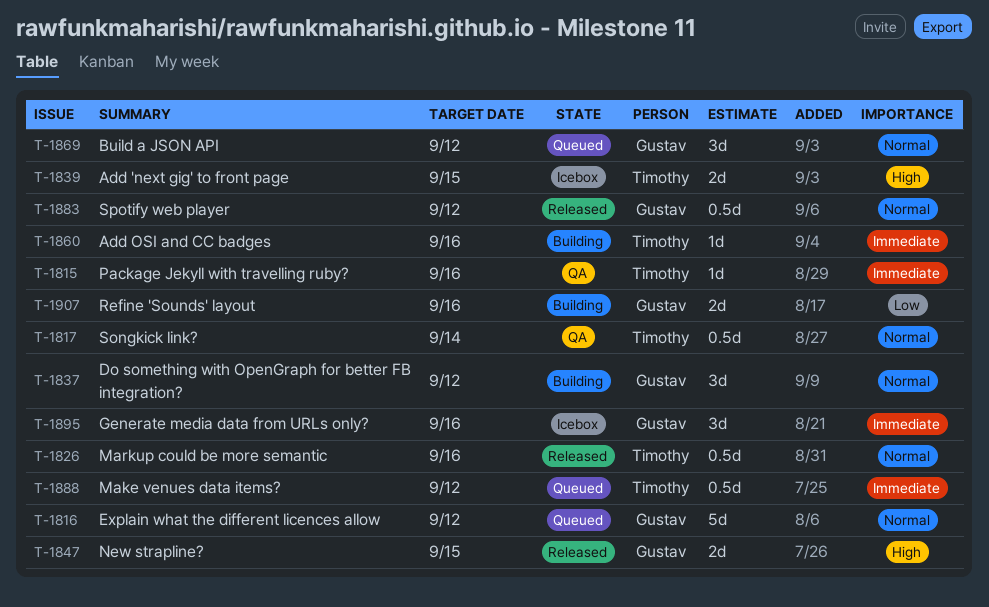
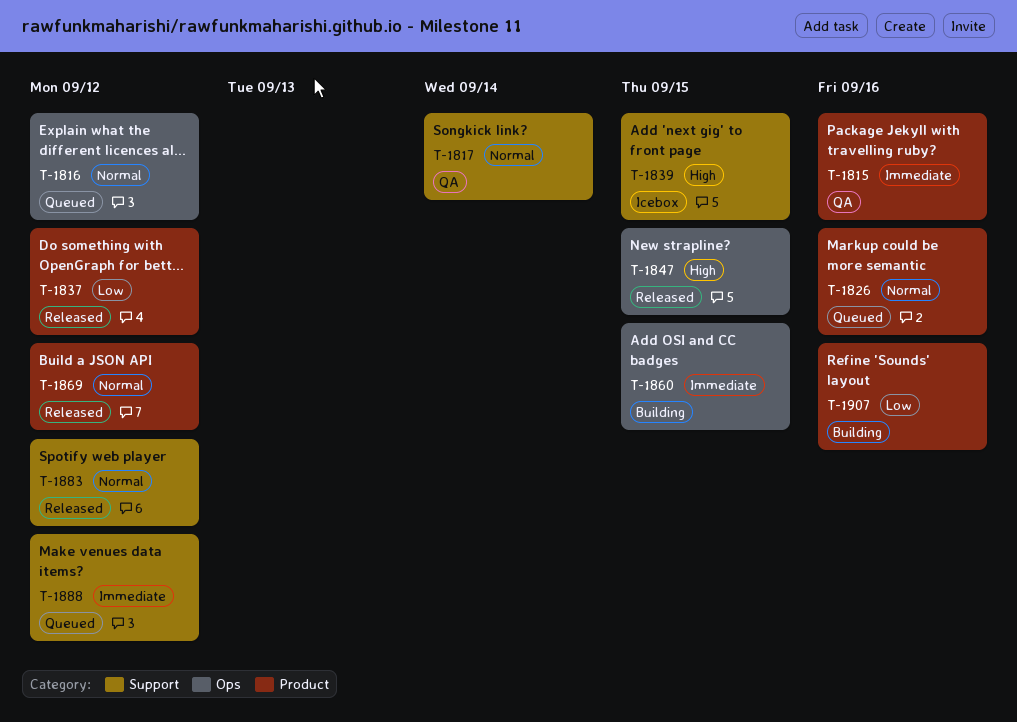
T-1826, status: Released -> Queued
T-1837, status: Building -> Released
T-1837, priority: Normal -> Low
T-1860, due: Sep 16 -> Sep 15
T-1869, status: Queued -> Released
T-1895: present -> none

